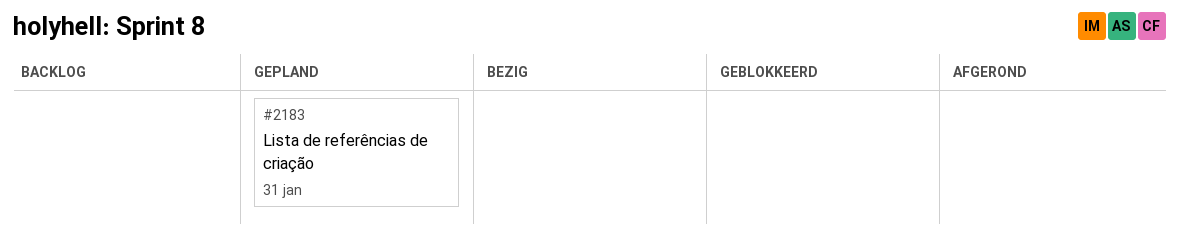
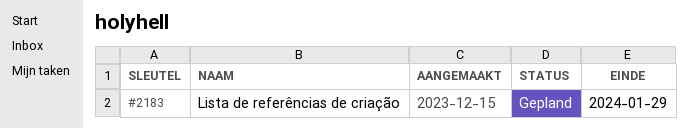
#2183, due: Jan 31 -> Jan 29

